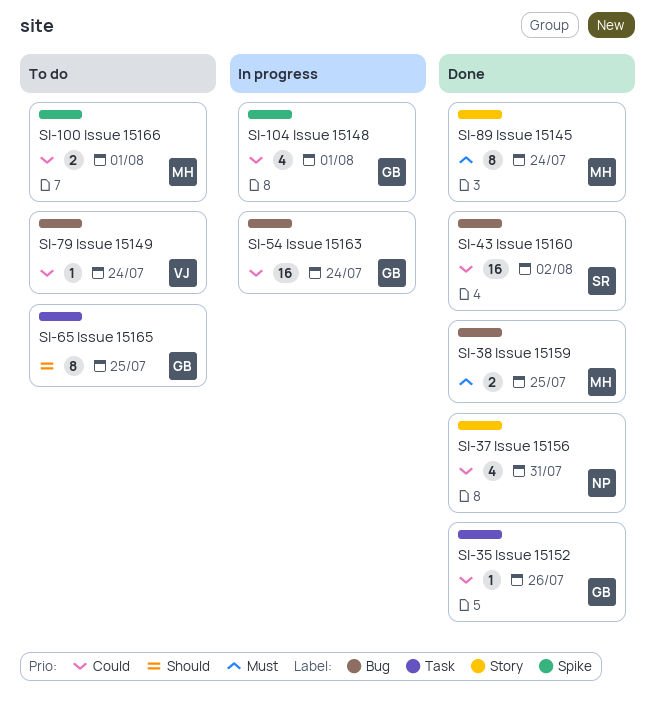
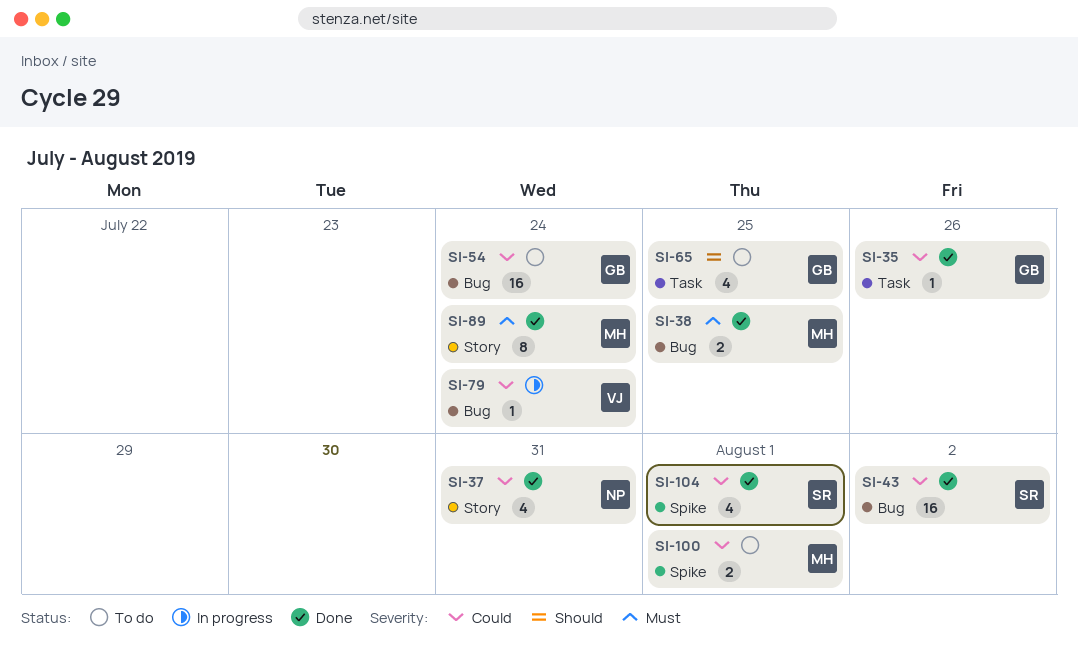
SI-54, status: In progress -> To do
SI-65, estimate: 8 -> 4
SI-79, status: To do -> In progress
SI-104, status: In progress -> Done
SI-104, owner: GB -> SR

